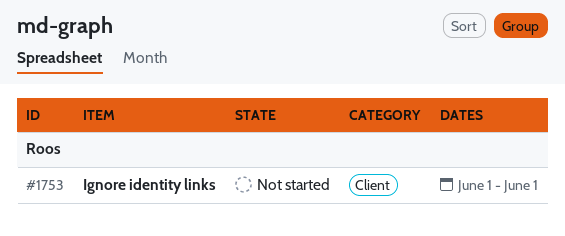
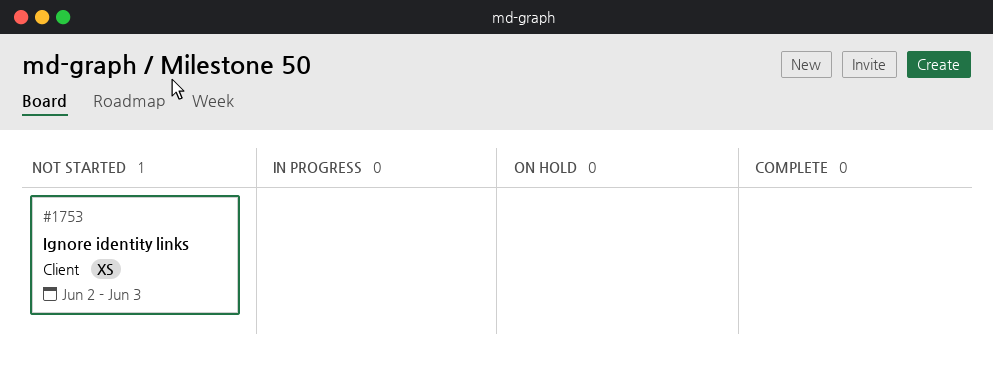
#1753, start: Jun 1 -> Jun 2
#1753, due: Jun 1 -> Jun 3

